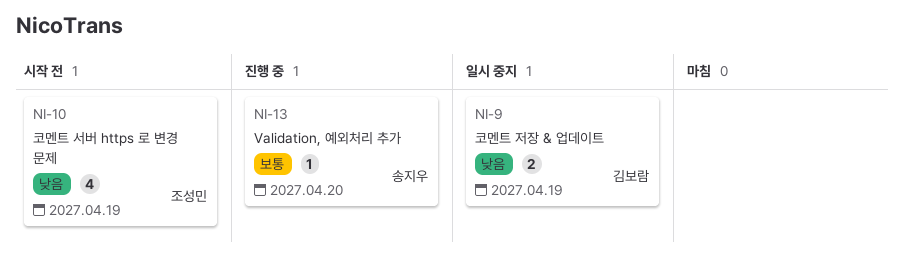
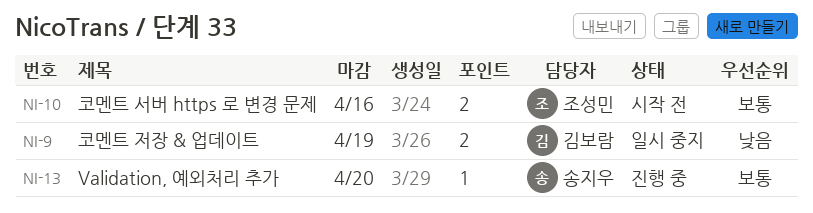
NI-10, priority: 낮음 -> 보통
NI-10, estimate: 4 -> 2
NI-10, due: Apr 19 -> Apr 16

